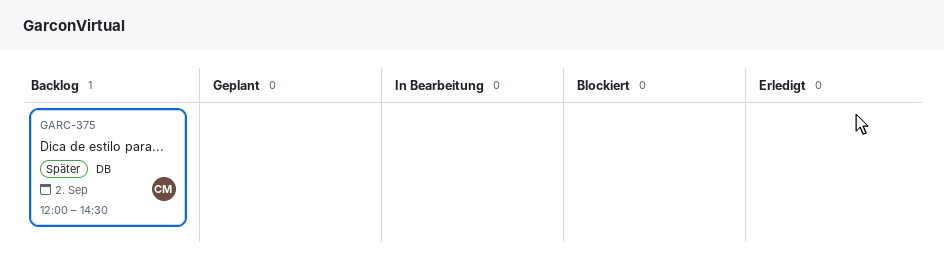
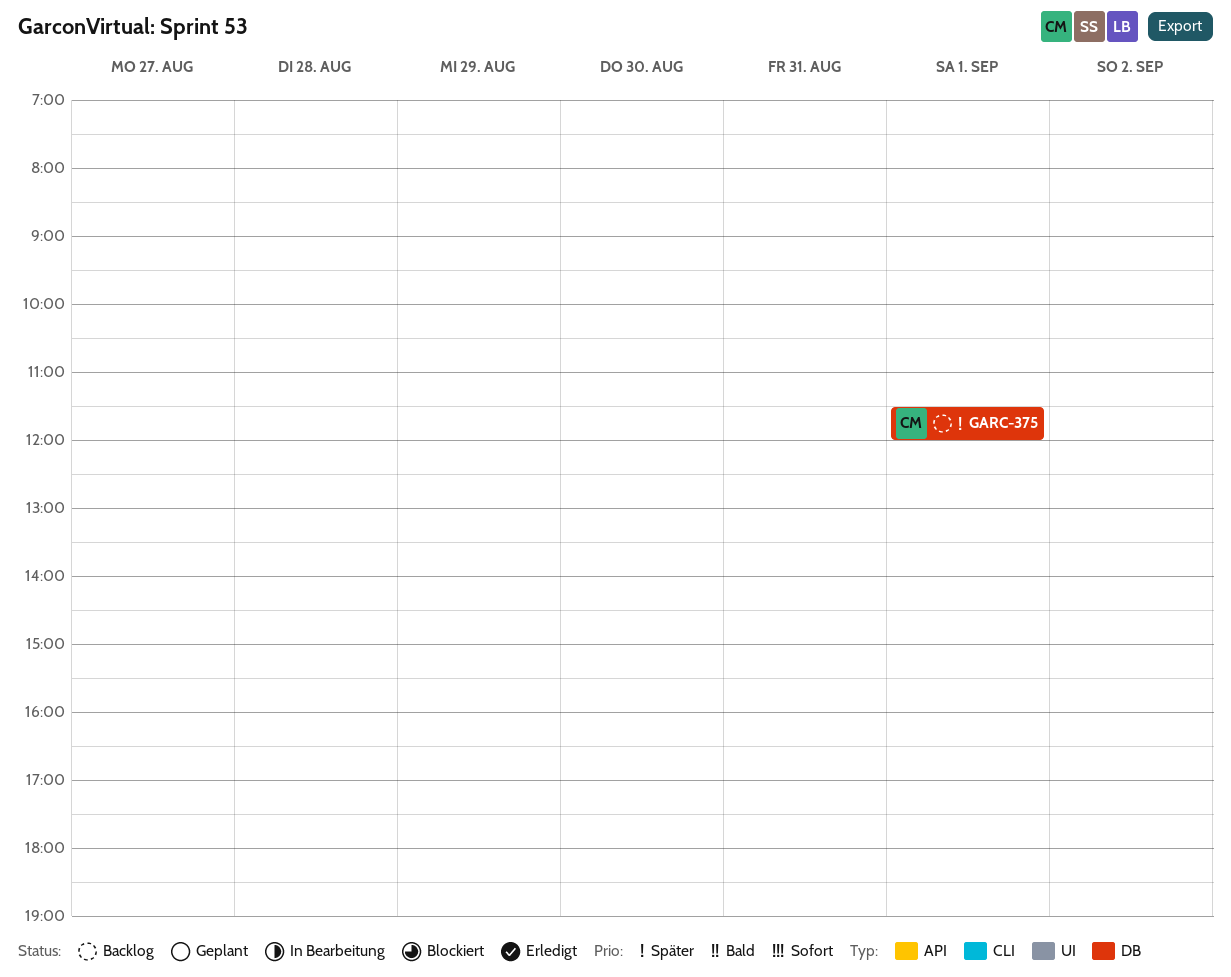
GARC-375, day: Sep 2 -> Sep 1
GARC-375, begins: 12:00 -> 11:30
GARC-375, ends: 14:30 -> 12:00

